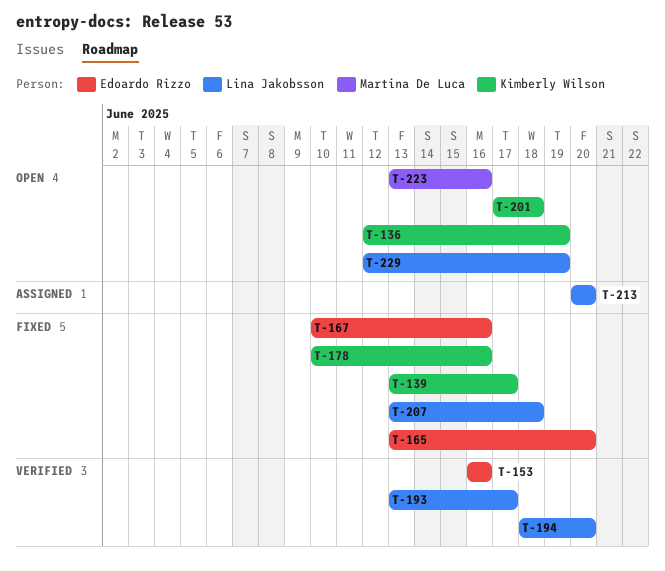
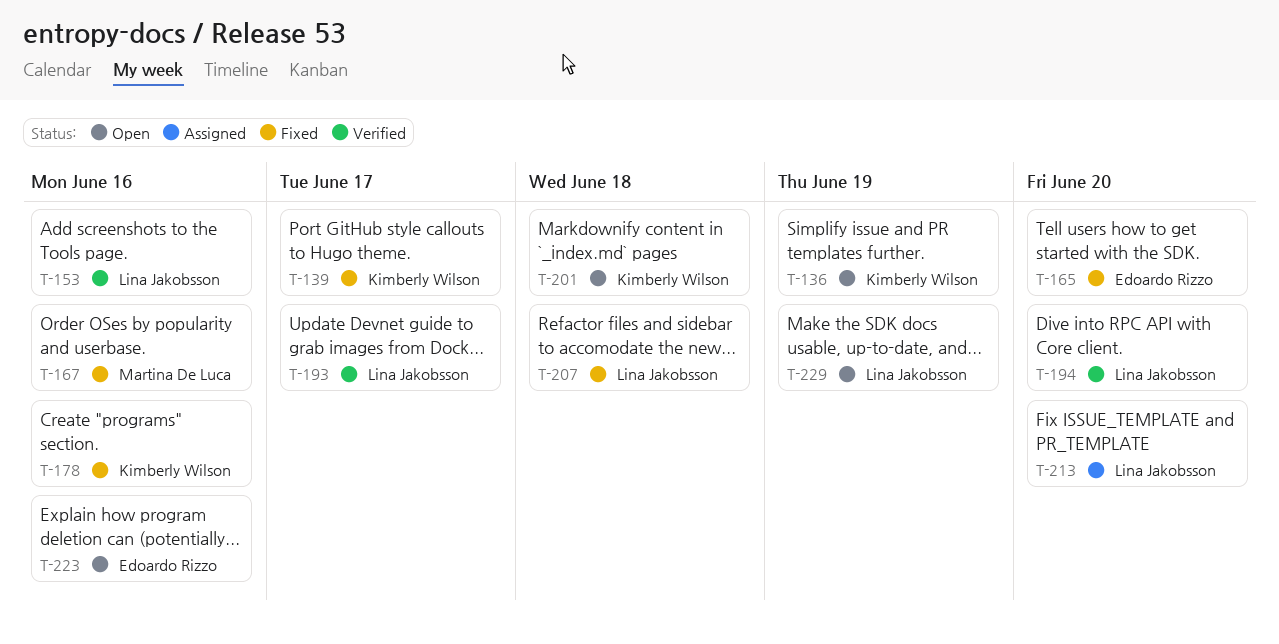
T-153, owner: Edoardo Rizzo -> Lina Jakobsson
T-167, owner: Edoardo Rizzo -> Martina De Luca
T-223, owner: Martina De Luca -> Edoardo Rizzo

